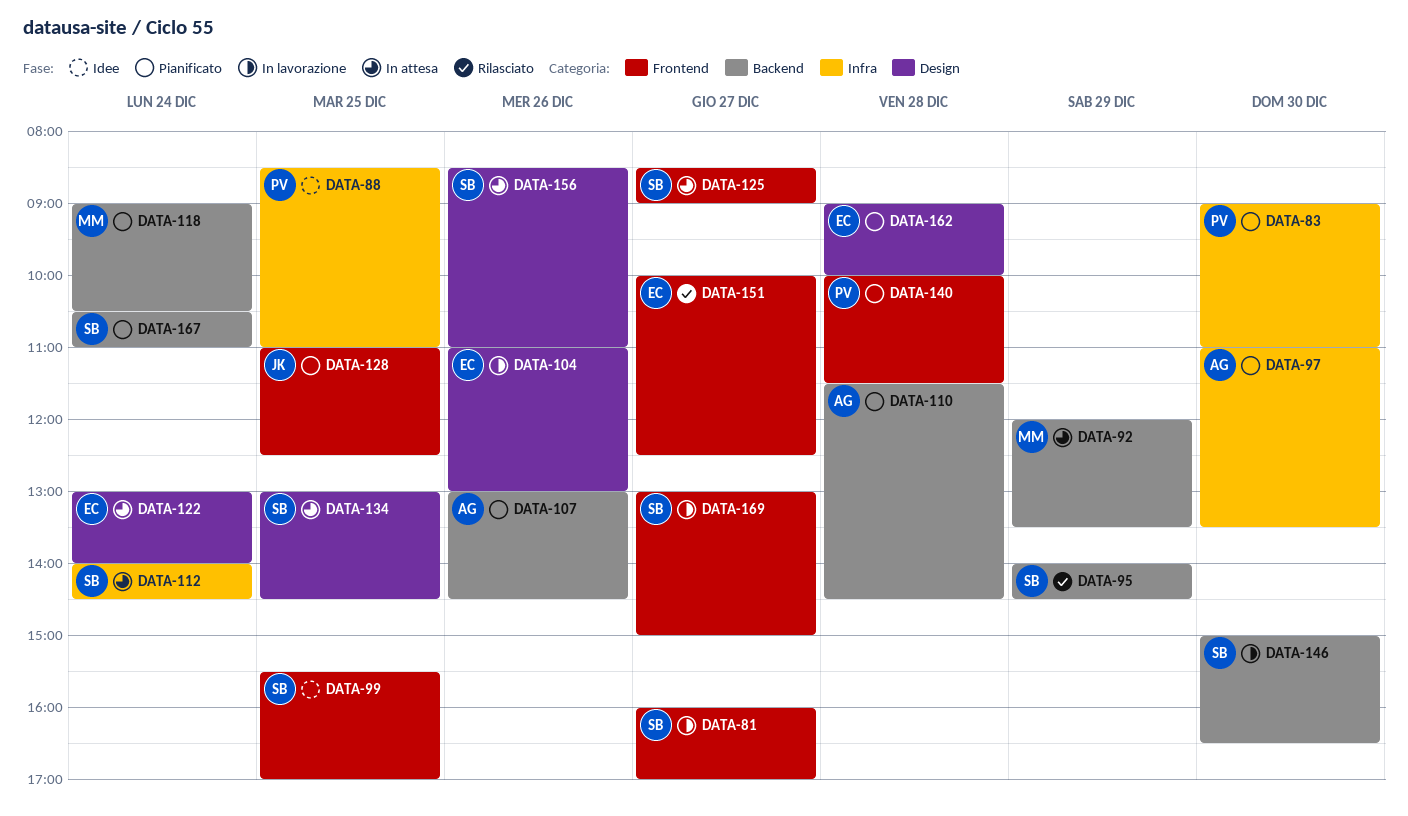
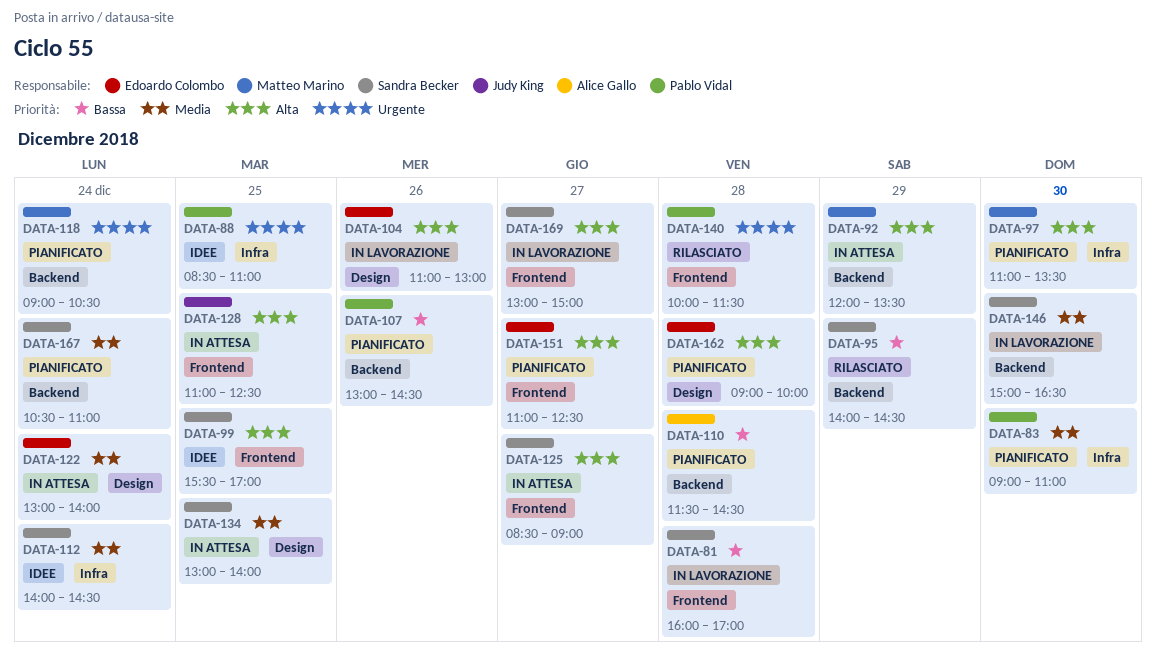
DATA-81, day: Dec 27 -> Dec 28
DATA-97, owner: Alice Gallo -> Matteo Marino
DATA-107, owner: Alice Gallo -> Pablo Vidal
DATA-112, status: In attesa -> Idee
DATA-128, status: Pianificato -> In attesa
DATA-134, ends: 14:30 -> 14:00
DATA-140, status: Pianificato -> Rilasciato
DATA-151, status: Rilasciato -> Pianificato
DATA-151, begins: 10:00 -> 11:00
DATA-156: present -> none

